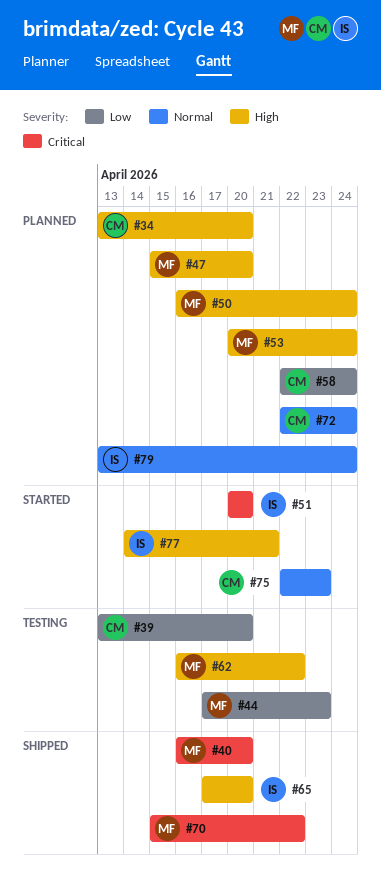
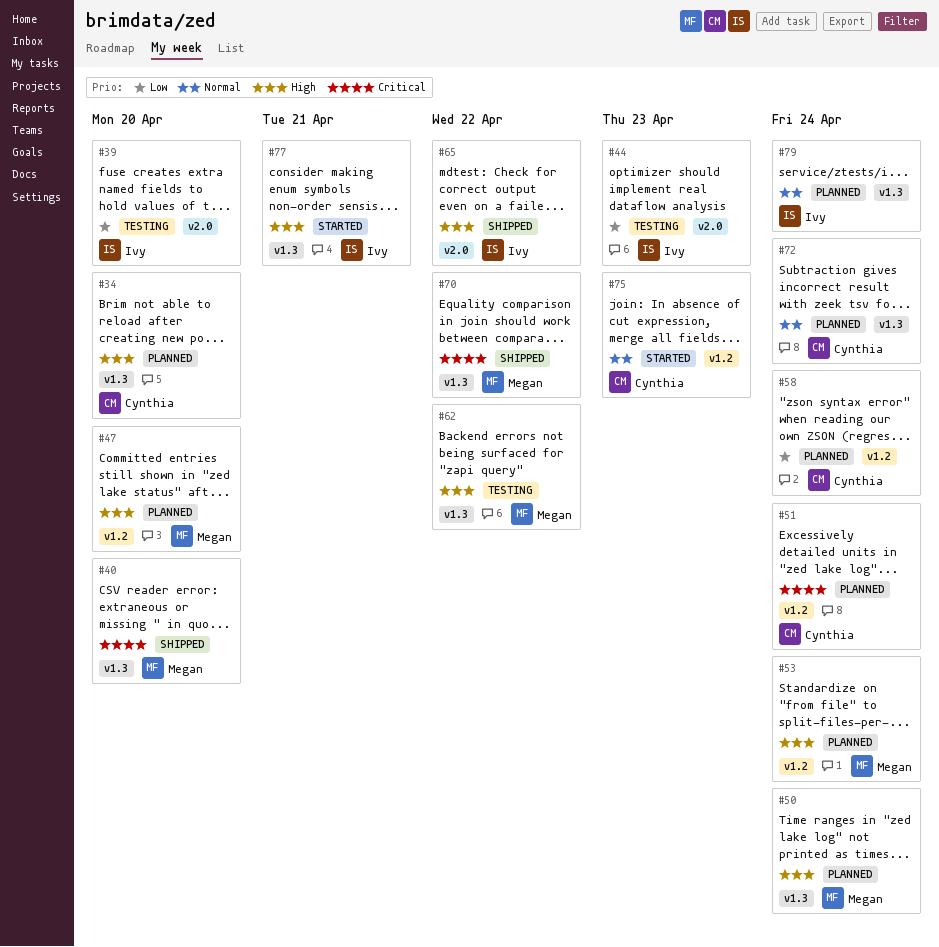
#39, owner: Cynthia -> Ivy
#44, owner: Megan -> Ivy
#51, status: Started -> Planned
#51, owner: Ivy -> Cynthia
#51, due: Apr 20 -> Apr 24
#65, due: Apr 20 -> Apr 22

